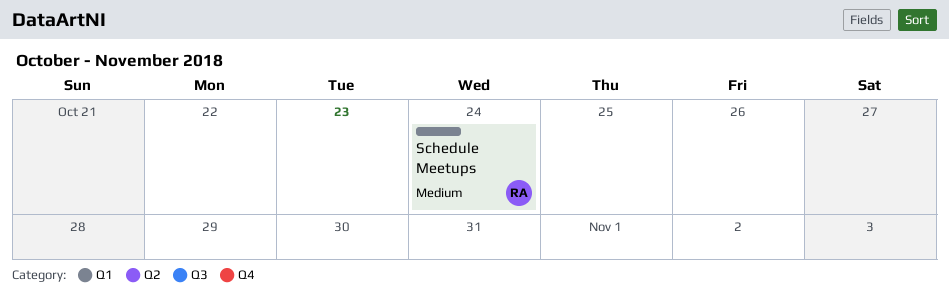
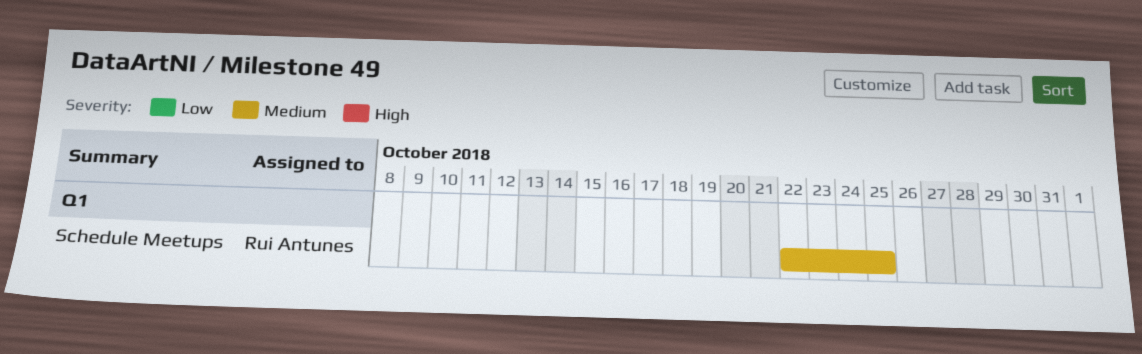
Schedule Meetups, due: Oct 24 -> Oct 25

